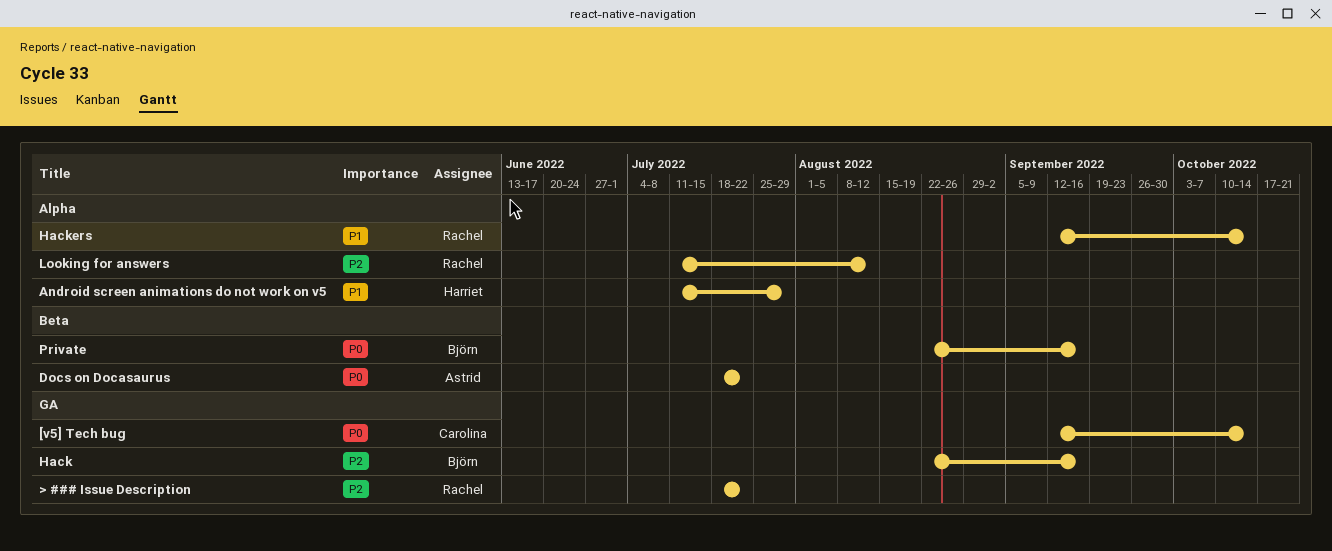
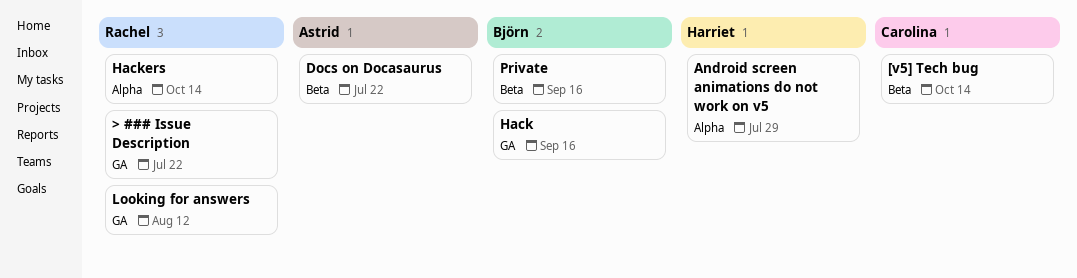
[v5] Tech bug, label: GA -> Beta
Looking for answers, label: Alpha -> GA

